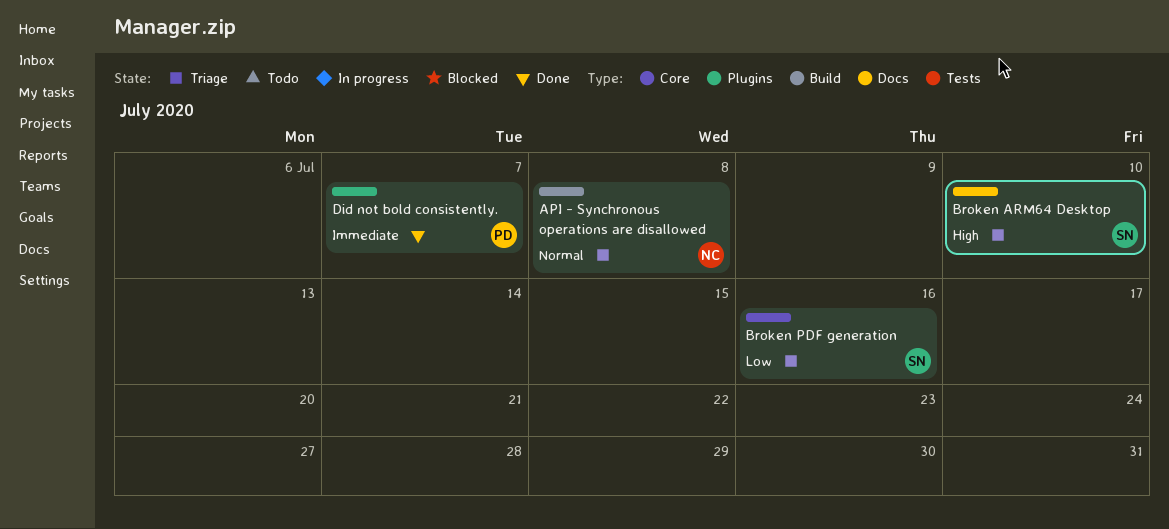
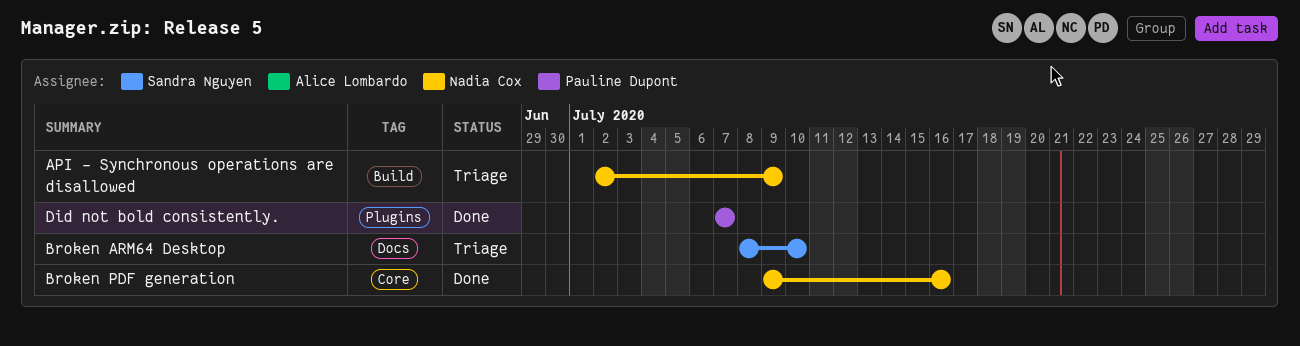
API - Synchronous operations are disallowed, due: Jul 8 -> Jul 9
Broken PDF generation, status: Triage -> Done
Broken PDF generation, owner: Sandra Nguyen -> Nadia Cox

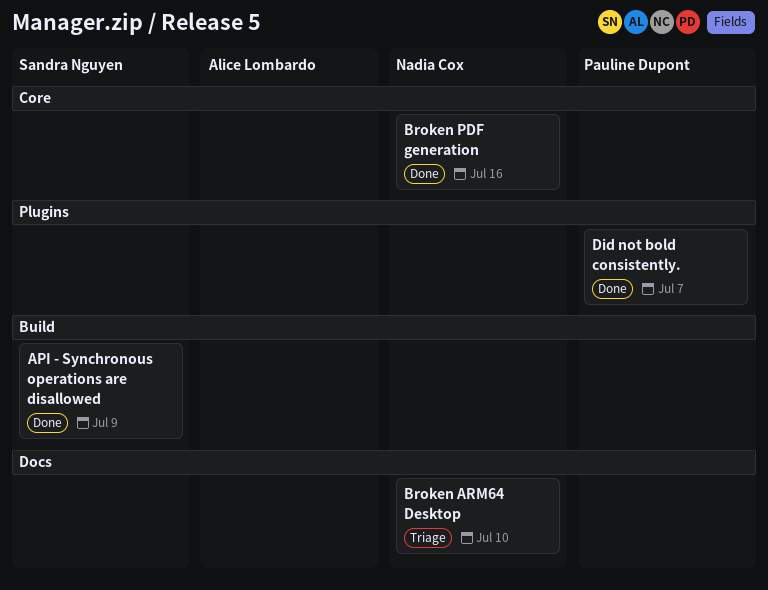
API - Synchronous operations are disallowed, status: Triage -> Done
API - Synchronous operations are disallowed, owner: Nadia Cox -> Sandra Nguyen
Broken ARM64 Desktop, owner: Sandra Nguyen -> Nadia Cox

